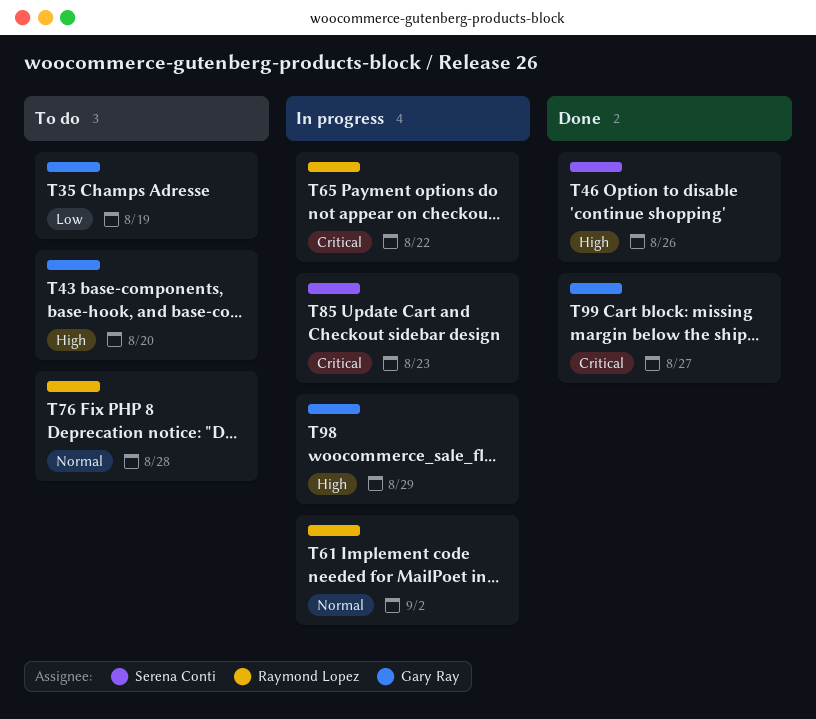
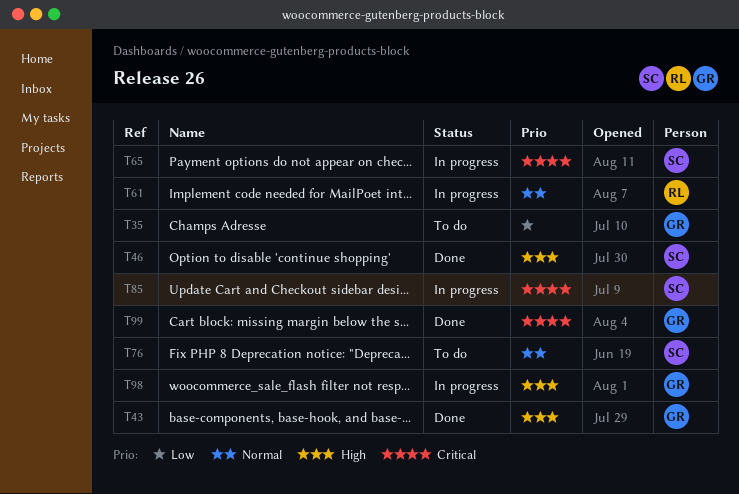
T43, status: To do -> Done
T65, owner: Raymond Lopez -> Serena Conti
T76, owner: Raymond Lopez -> Serena Conti

